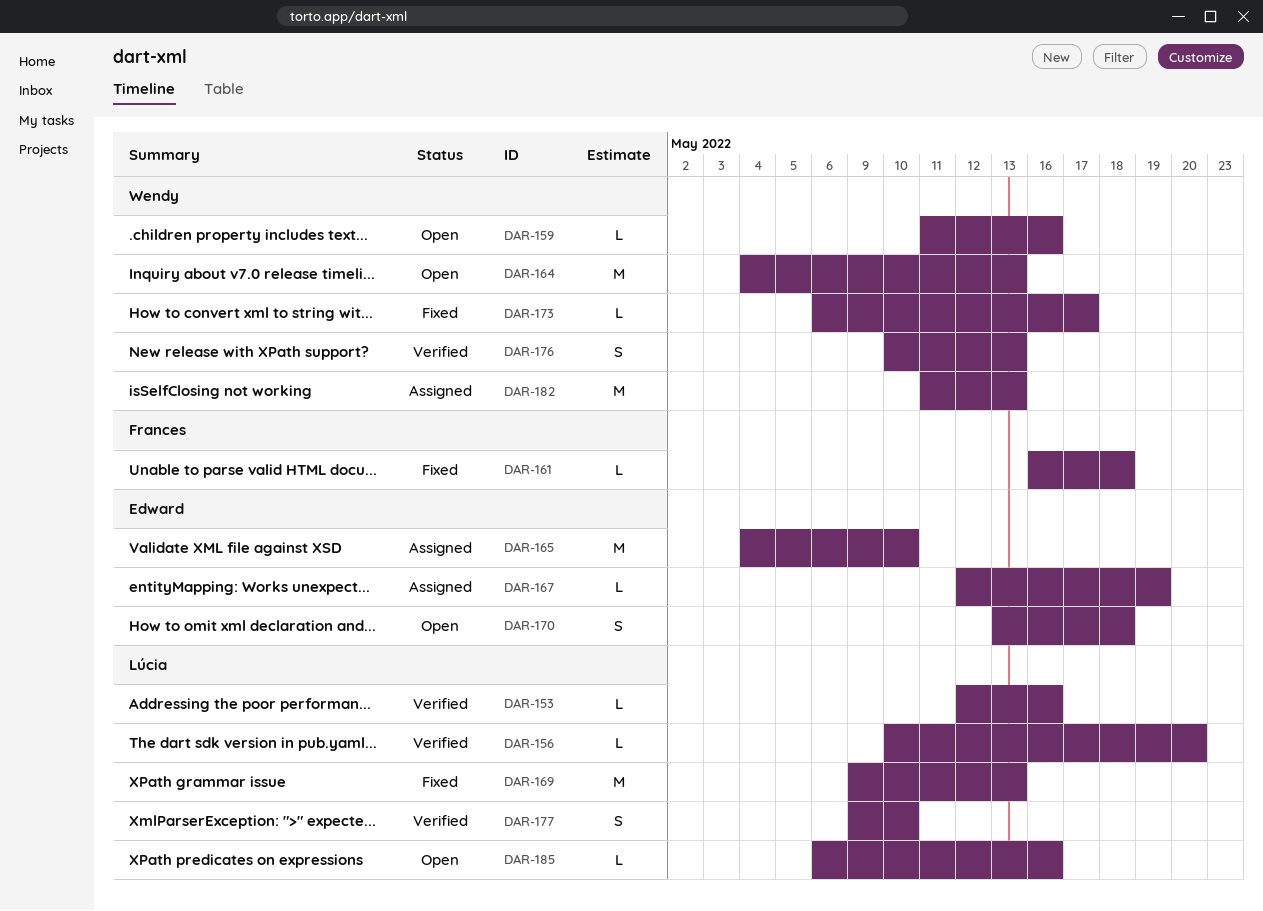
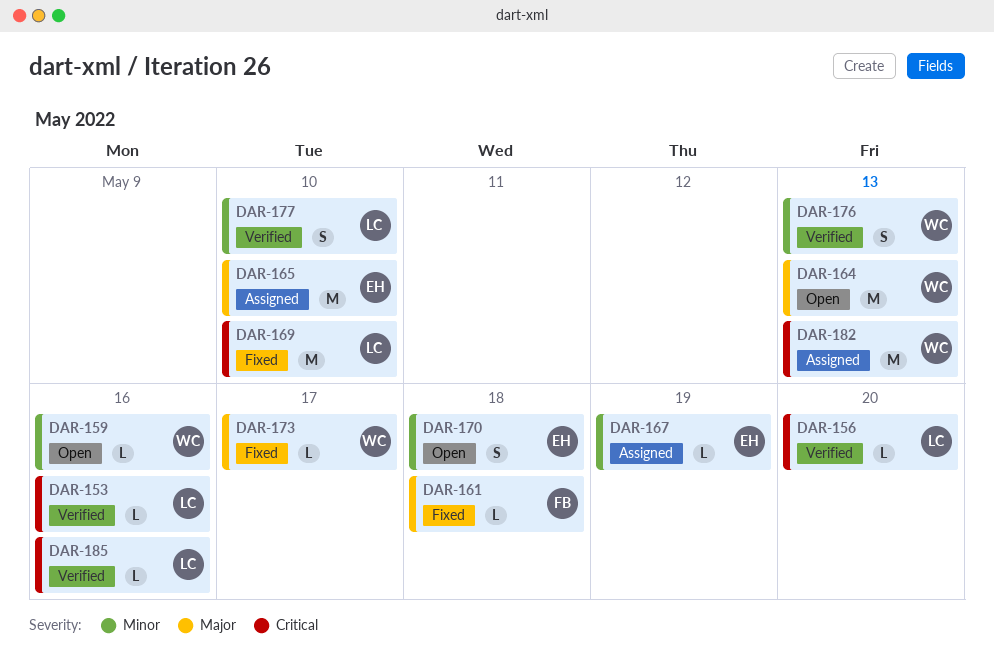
DAR-169, due: May 13 -> May 10
DAR-185, status: Open -> Verified

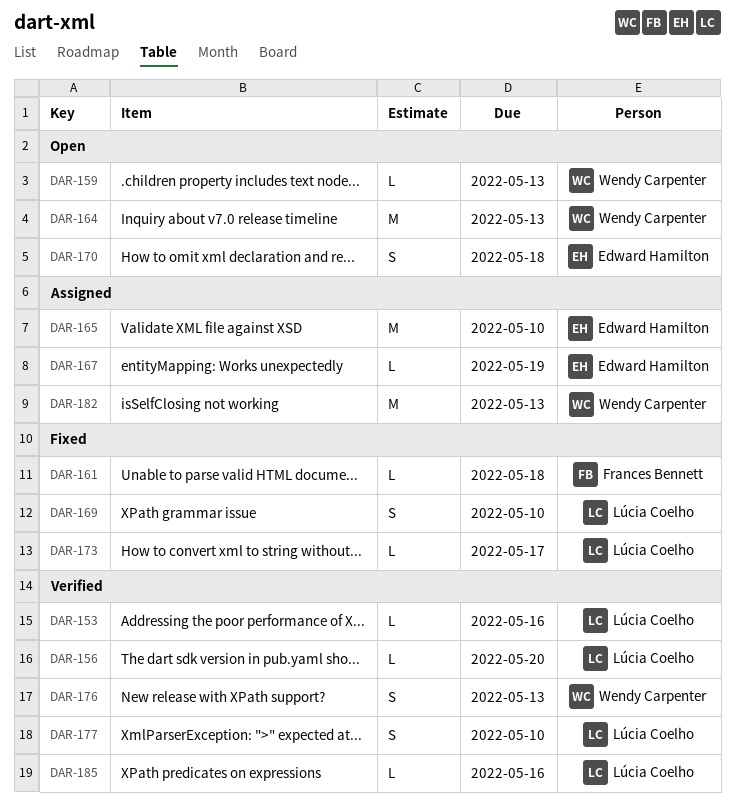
DAR-159, due: May 16 -> May 13
DAR-169, estimate: M -> S
DAR-173, owner: Wendy Carpenter -> Lúcia Coelho

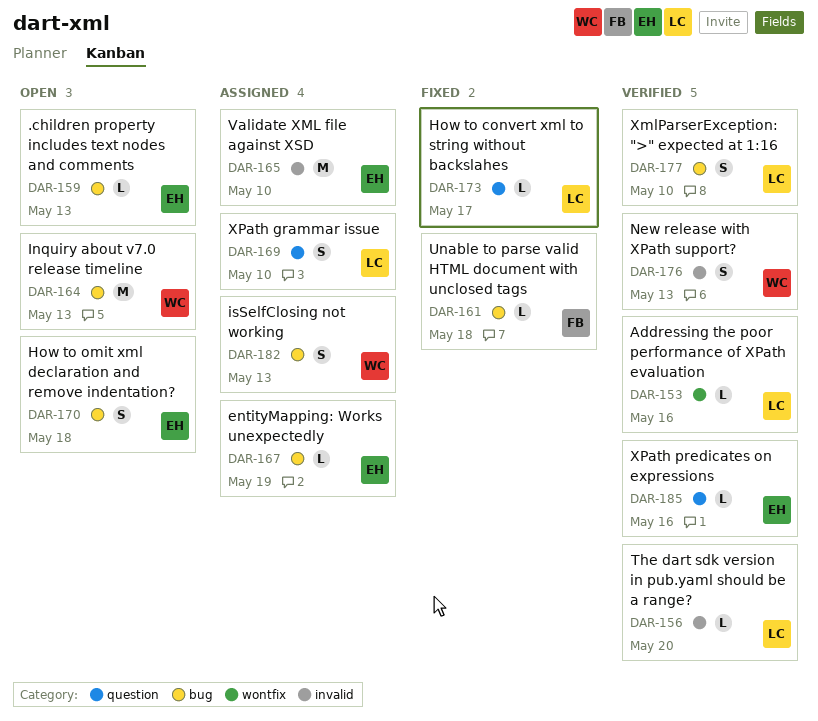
DAR-159, owner: Wendy Carpenter -> Edward Hamilton
DAR-169, status: Fixed -> Assigned
DAR-182, estimate: M -> S
DAR-185, owner: Lúcia Coelho -> Edward Hamilton

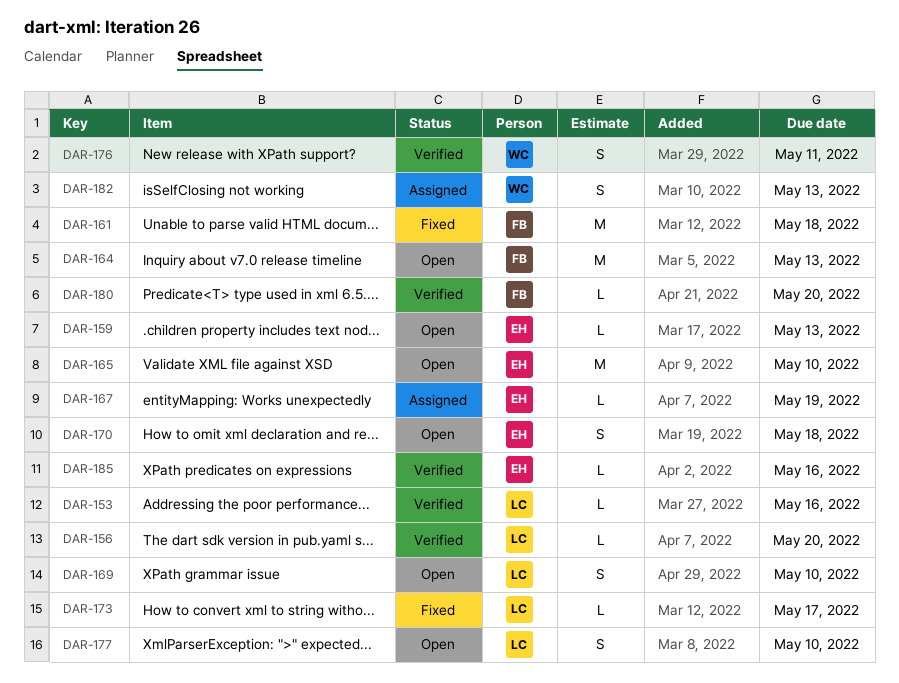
DAR-161, estimate: L -> M
DAR-164, owner: WC -> FB
DAR-165, status: Assigned -> Open
DAR-169, status: Assigned -> Open
DAR-176, due: May 13 -> May 11
DAR-177, status: Verified -> Open
DAR-180: none -> present

